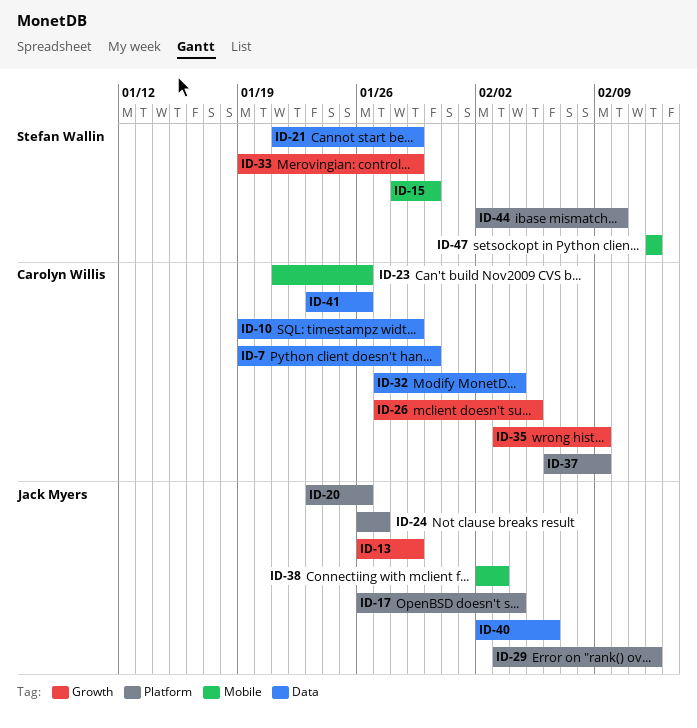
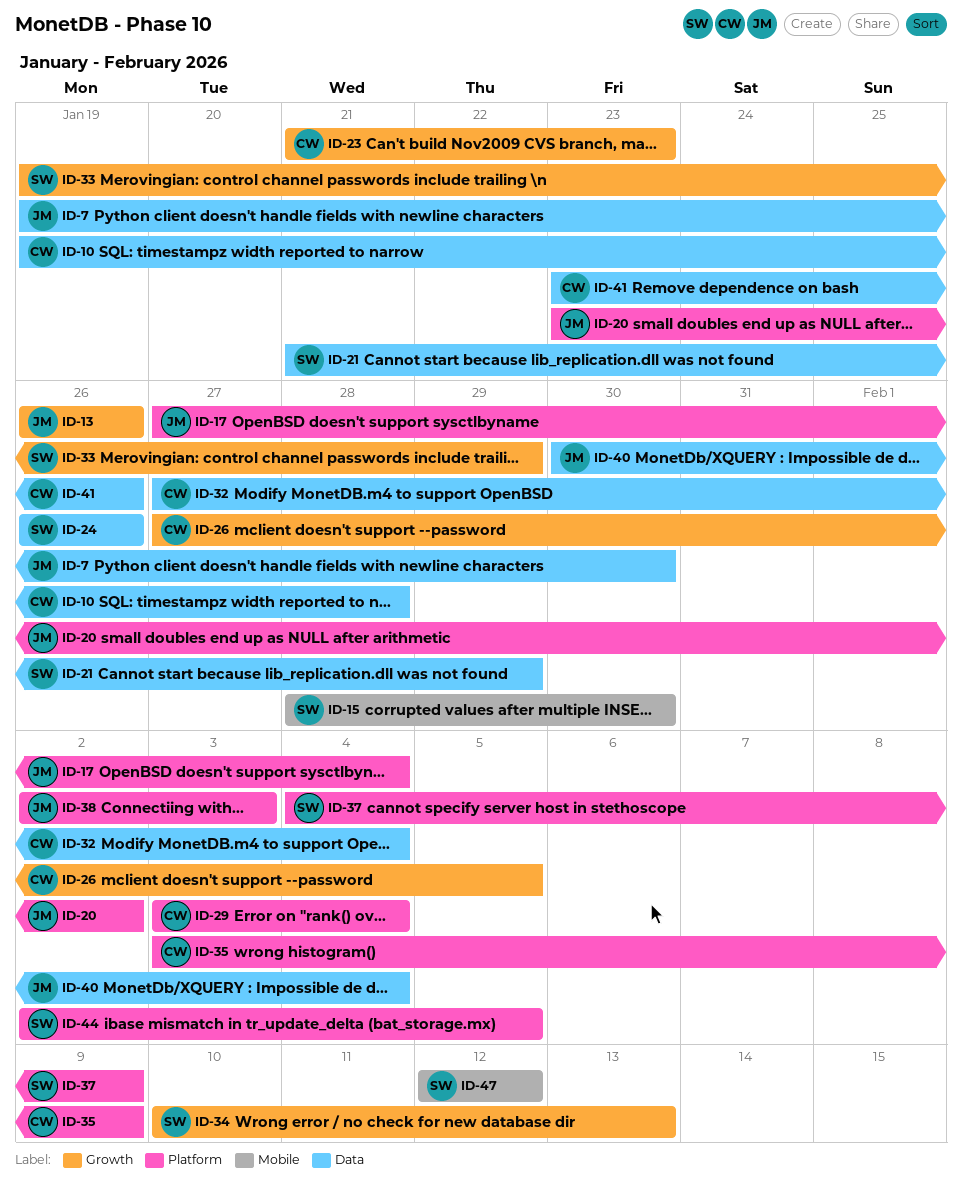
ID-7, owner: Carolyn Willis -> Jack Myers
ID-10, due: Jan 29 -> Jan 28
ID-13, due: Jan 29 -> Jan 26
ID-17, start: Jan 26 -> Jan 27
ID-20, due: Jan 26 -> Feb 2
ID-23, label: Mobile -> Growth
ID-23, due: Jan 26 -> Jan 23
ID-24, owner: Jack Myers -> Stefan Wallin
ID-24, label: Platform -> Data
ID-24, due: Jan 27 -> Jan 26
ID-29, owner: Jack Myers -> Carolyn Willis
ID-29, due: Feb 12 -> Feb 4
ID-34: none -> present
ID-35, label: Growth -> Platform
ID-37, owner: Carolyn Willis -> Stefan Wallin
ID-37, start: Feb 6 -> Feb 4
ID-38, label: Mobile -> Platform
ID-40, start: Feb 2 -> Jan 30
ID-40, due: Feb 6 -> Feb 4
ID-44, due: Feb 10 -> Feb 5

